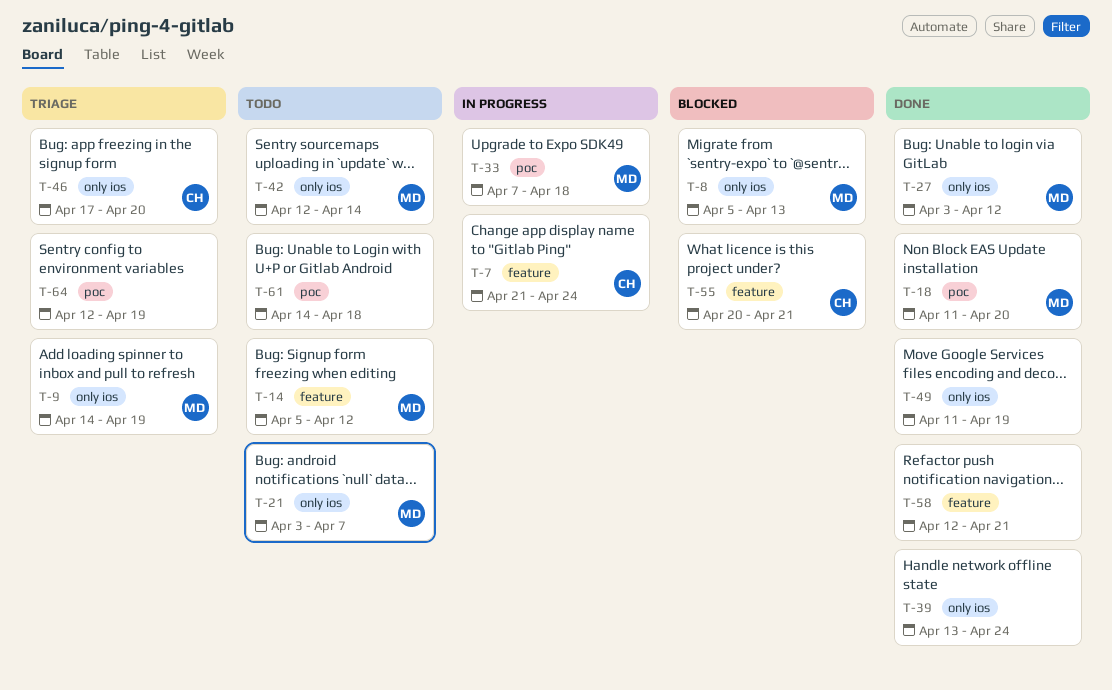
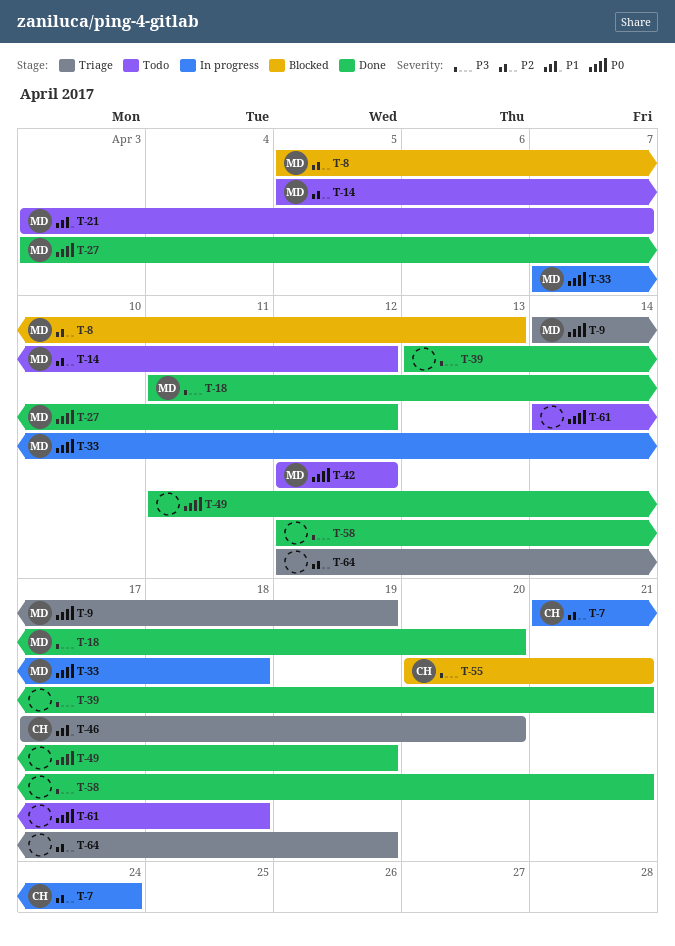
T-39, due: Apr 24 -> Apr 21
T-42, due: Apr 14 -> Apr 12

